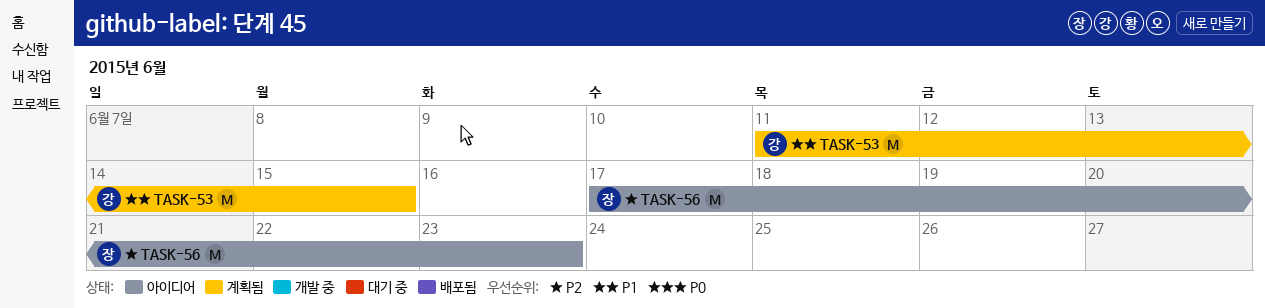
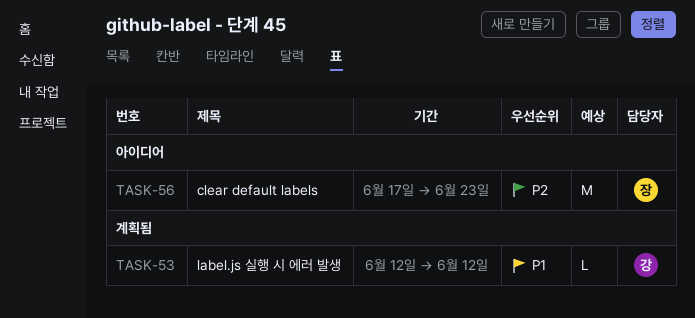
TASK-53, estimate: M -> L
TASK-53, start: Jun 11 -> Jun 12
TASK-53, due: Jun 15 -> Jun 12

